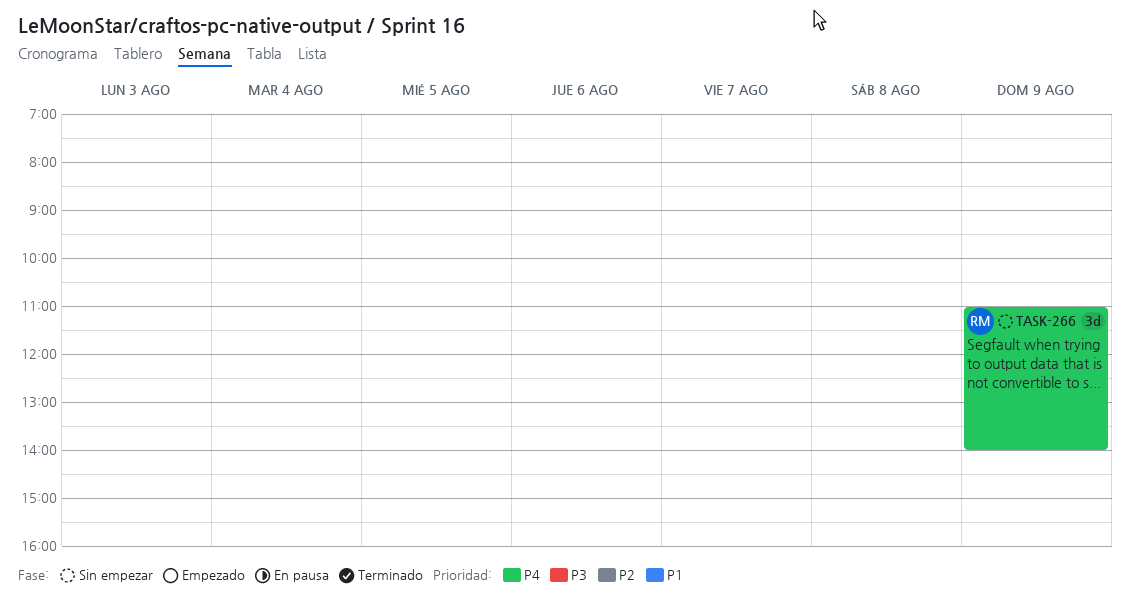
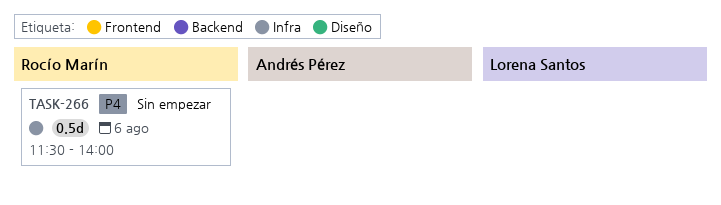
TASK-266, estimate: 3d -> 0.5d
TASK-266, day: Aug 9 -> Aug 6
TASK-266, begins: 11:00 -> 11:30

